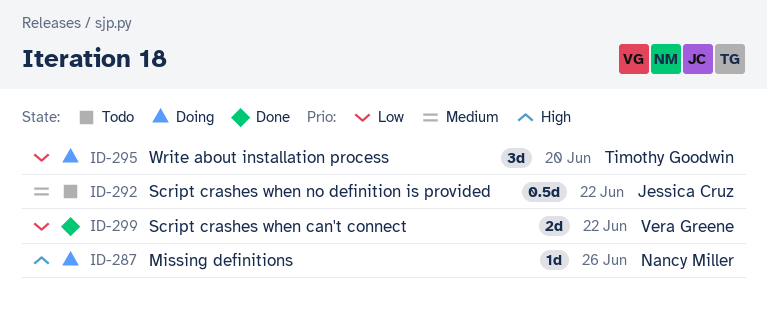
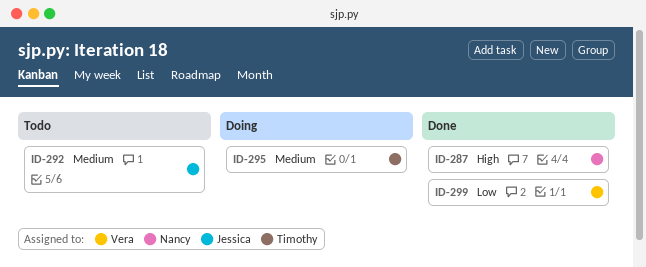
ID-287, status: Doing -> Done
ID-295, priority: Low -> Medium

